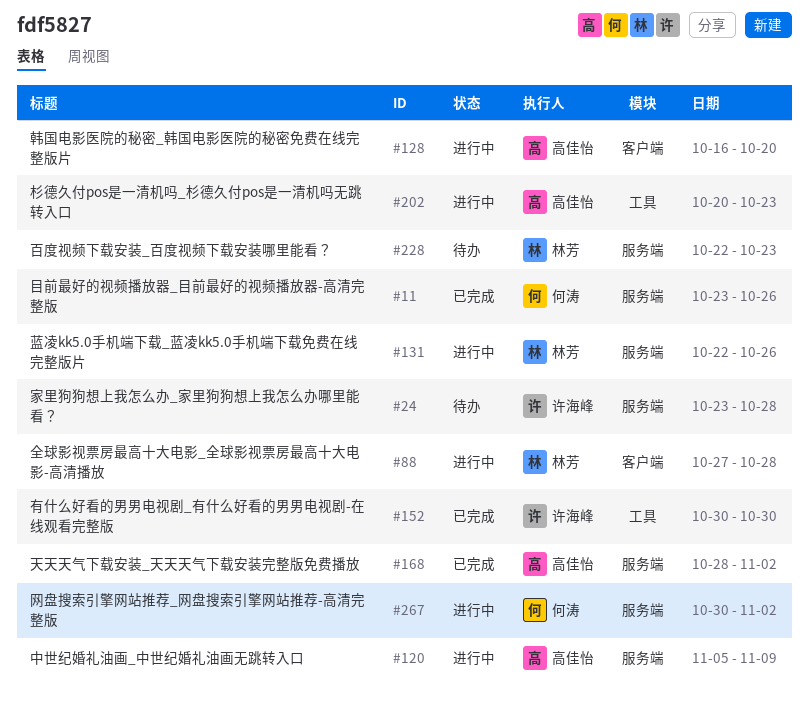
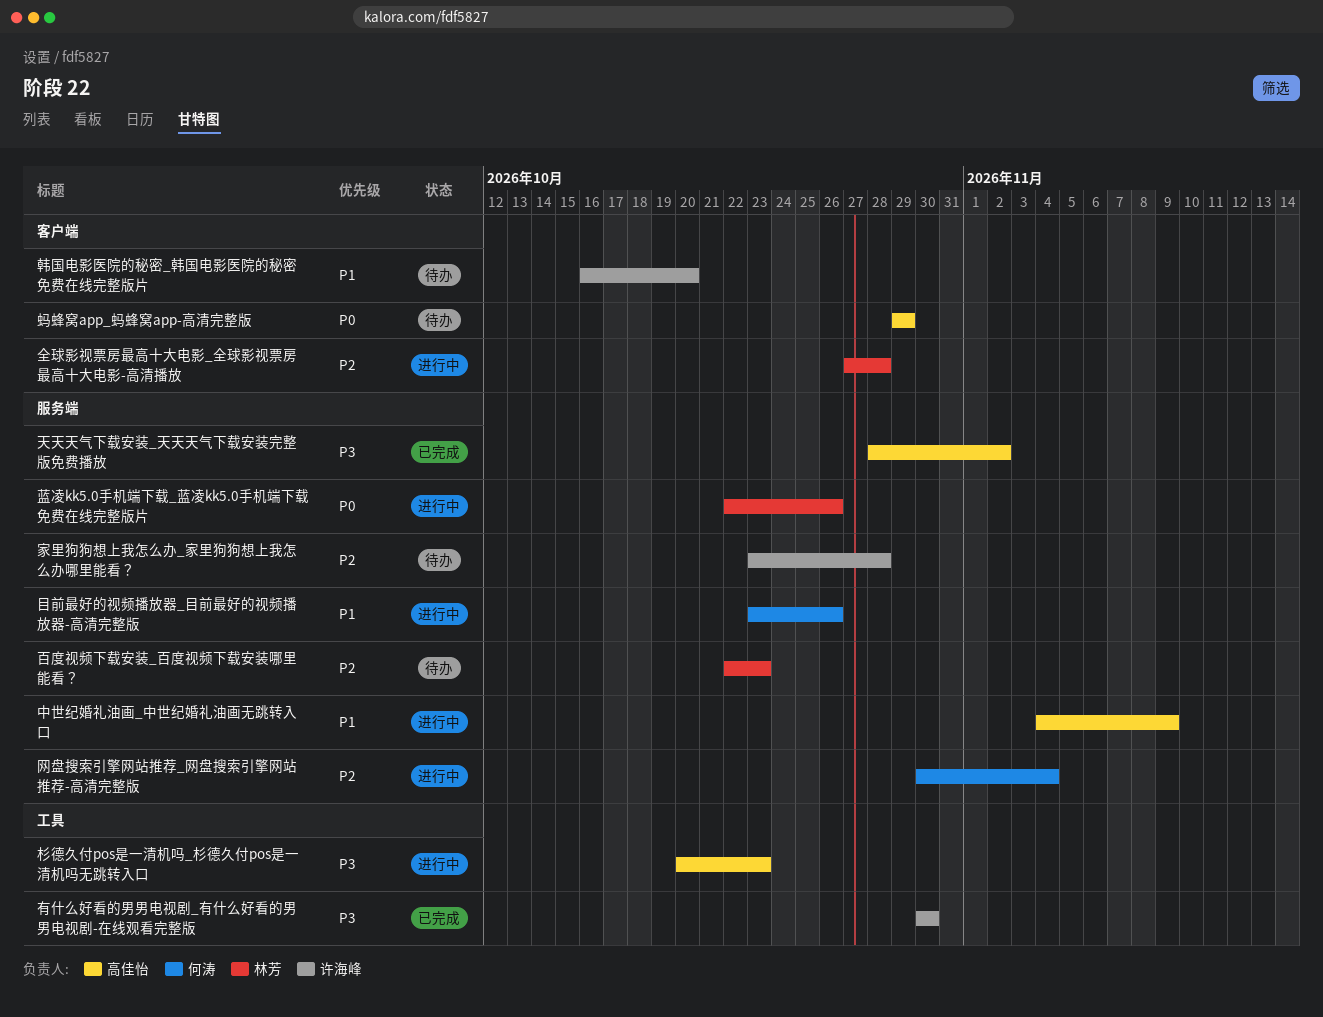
中世纪婚礼油画_中世纪婚礼油画无跳转入口, start: Nov 5 -> Nov 4
目前最好的视频播放器_目前最好的视频播放器-高清完整版, status: 已完成 -> 进行中
网盘搜索引擎网站推荐_网盘搜索引擎网站推荐-高清完整版, due: Nov 2 -> Nov 4
蚂蜂窝app_蚂蜂窝app-高清完整版: none -> present
韩国电影医院的秘密_韩国电影医院的秘密免费在线完整版片, status: 进行中 -> 待办
韩国电影医院的秘密_韩国电影医院的秘密免费在线完整版片, owner: 高佳怡 -> 许海峰

